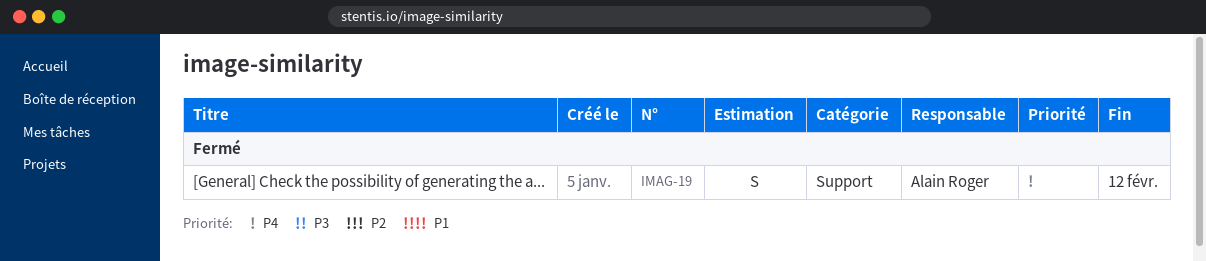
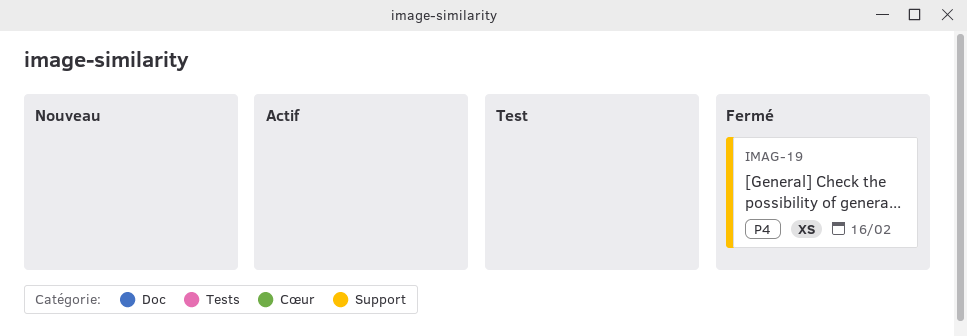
IMAG-19, estimate: S -> XS
IMAG-19, due: Feb 12 -> Feb 16

